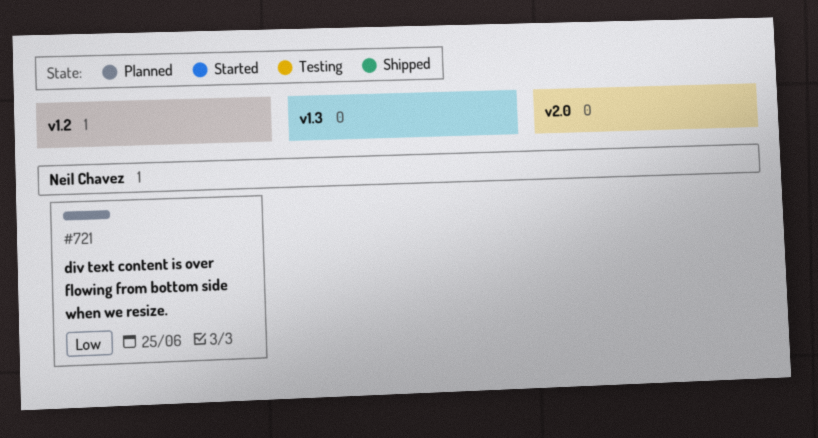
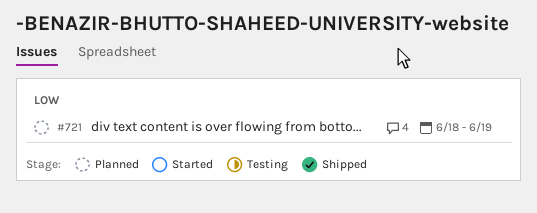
#721, due: Jun 25 -> Jun 19

